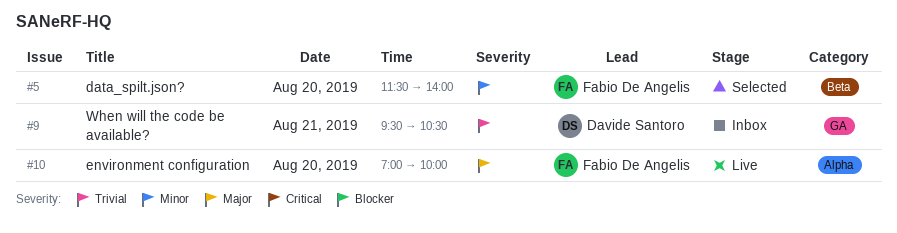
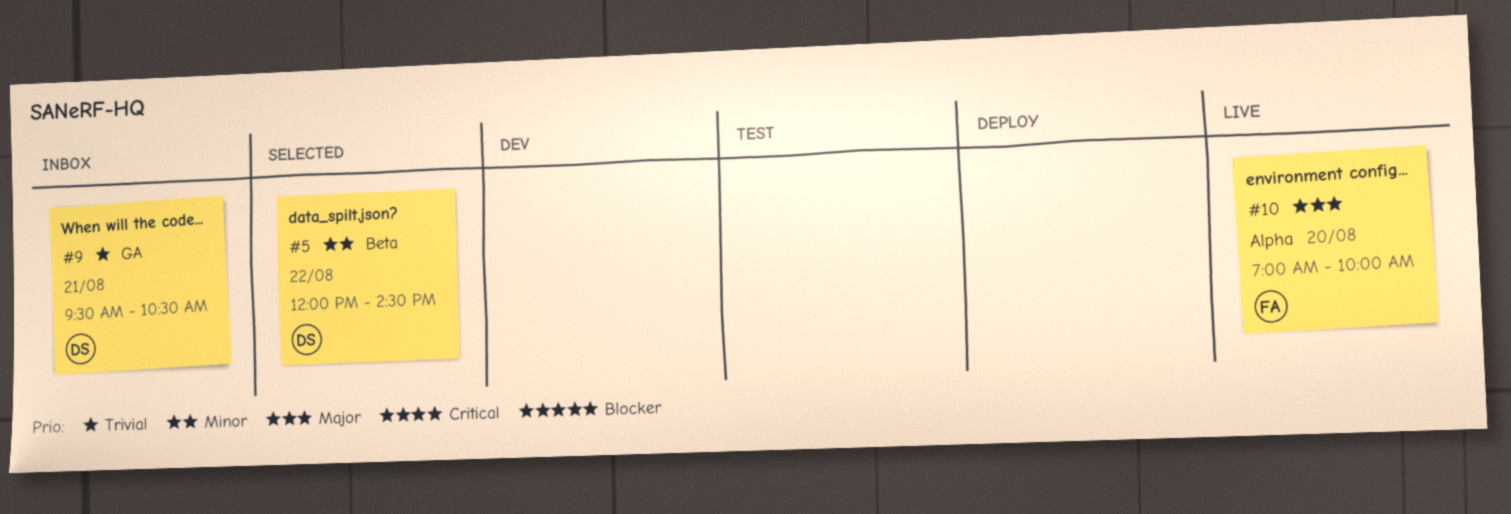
#5, owner: Fabio De Angelis -> Davide Santoro
#5, day: Aug 20 -> Aug 22
#5, begins: 11:30 -> 12:00
#5, ends: 14:00 -> 14:30

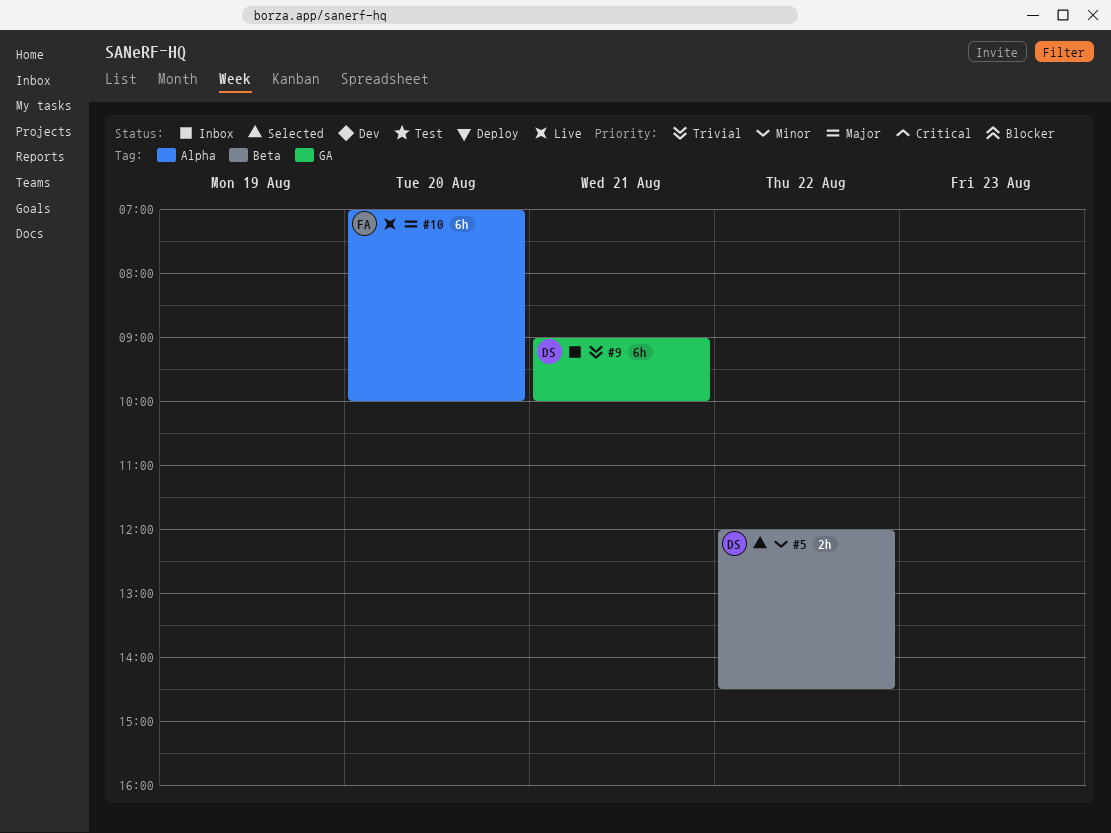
#9, begins: 09:30 -> 09:00
#9, ends: 10:30 -> 10:00

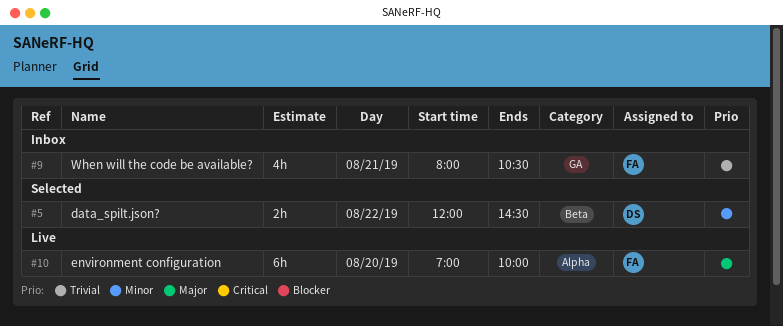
#9, owner: DS -> FA
#9, estimate: 6h -> 4h
#9, begins: 09:00 -> 08:00
#9, ends: 10:00 -> 10:30

